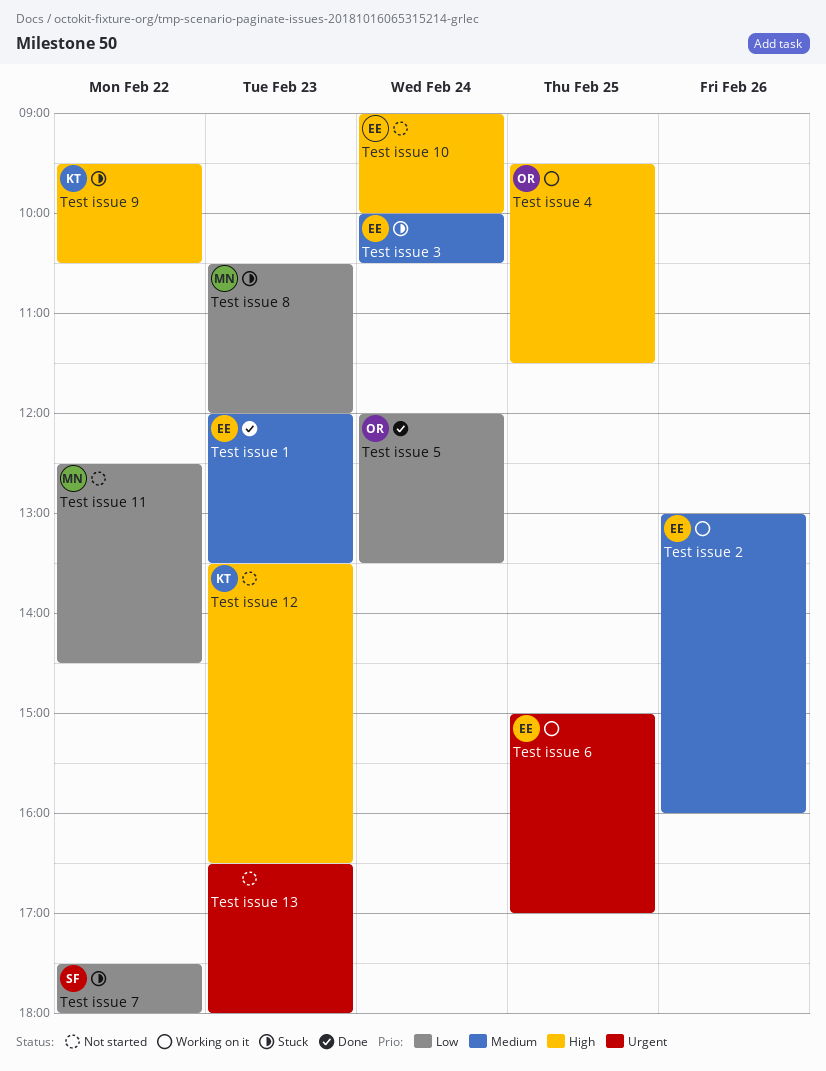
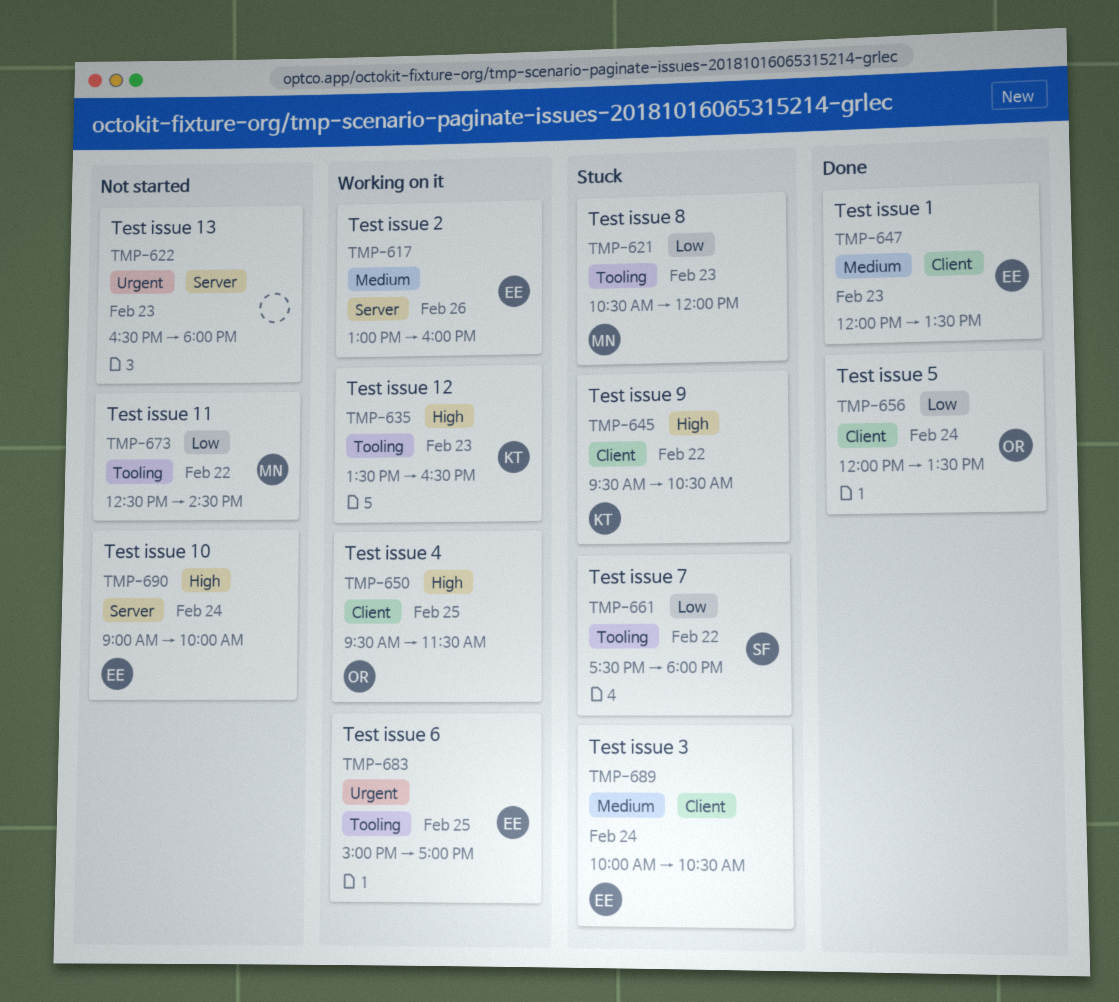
Test issue 12, status: Not started -> Working on it

